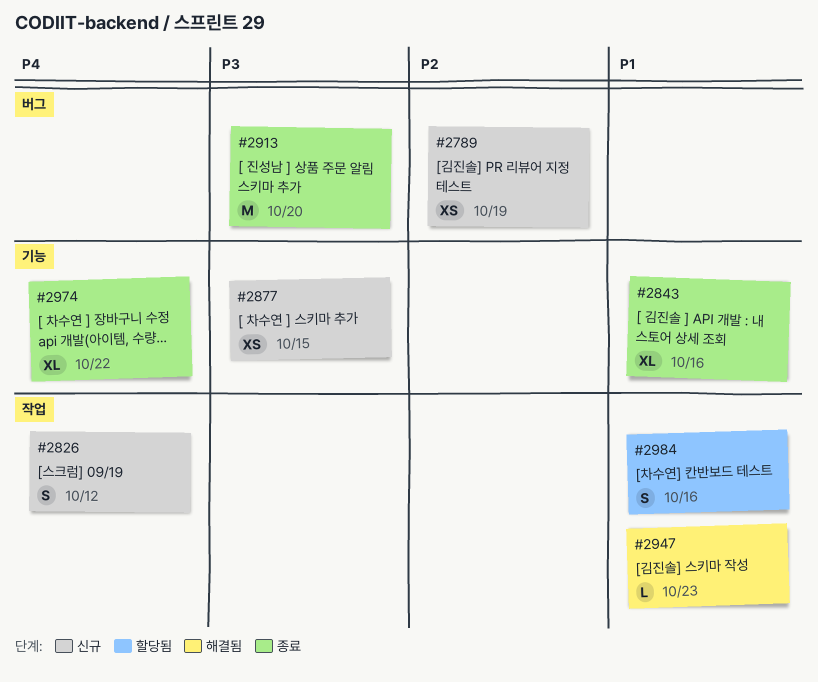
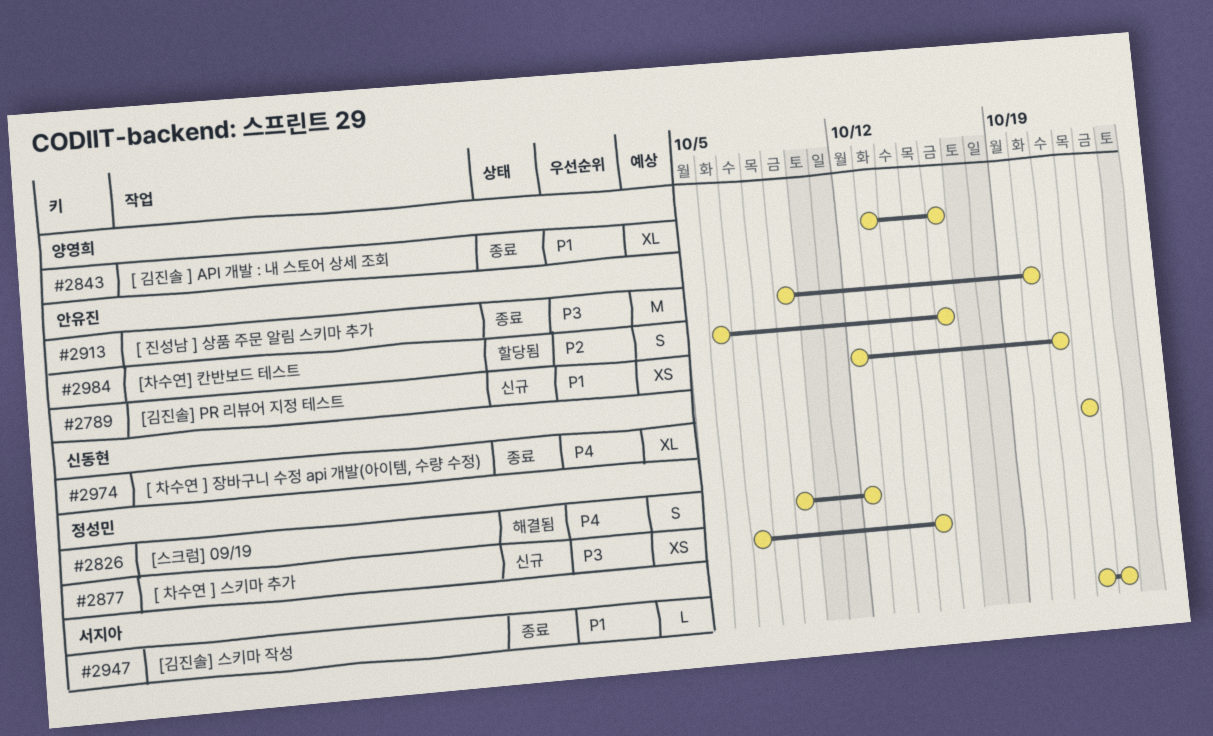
#2789, priority: P2 -> P1
#2789, due: Oct 19 -> Oct 21
#2826, status: 신규 -> 해결됨
#2947, status: 해결됨 -> 종료
#2984, priority: P1 -> P2

